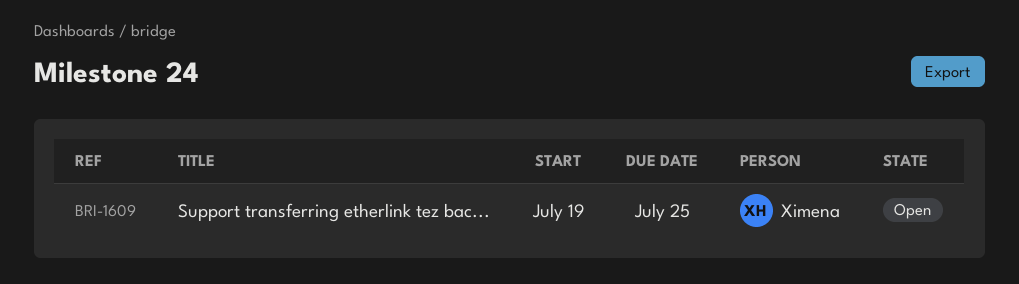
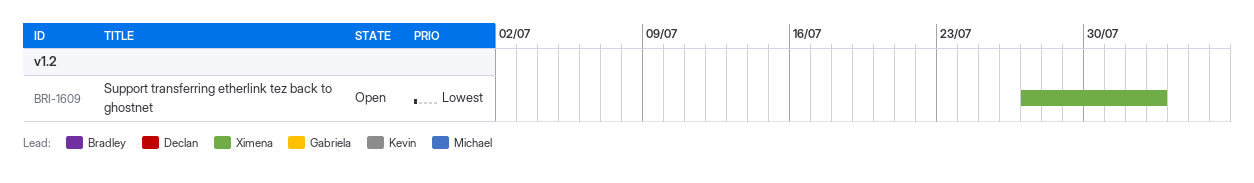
BRI-1609, start: Jul 19 -> Jul 27
BRI-1609, due: Jul 25 -> Aug 2

